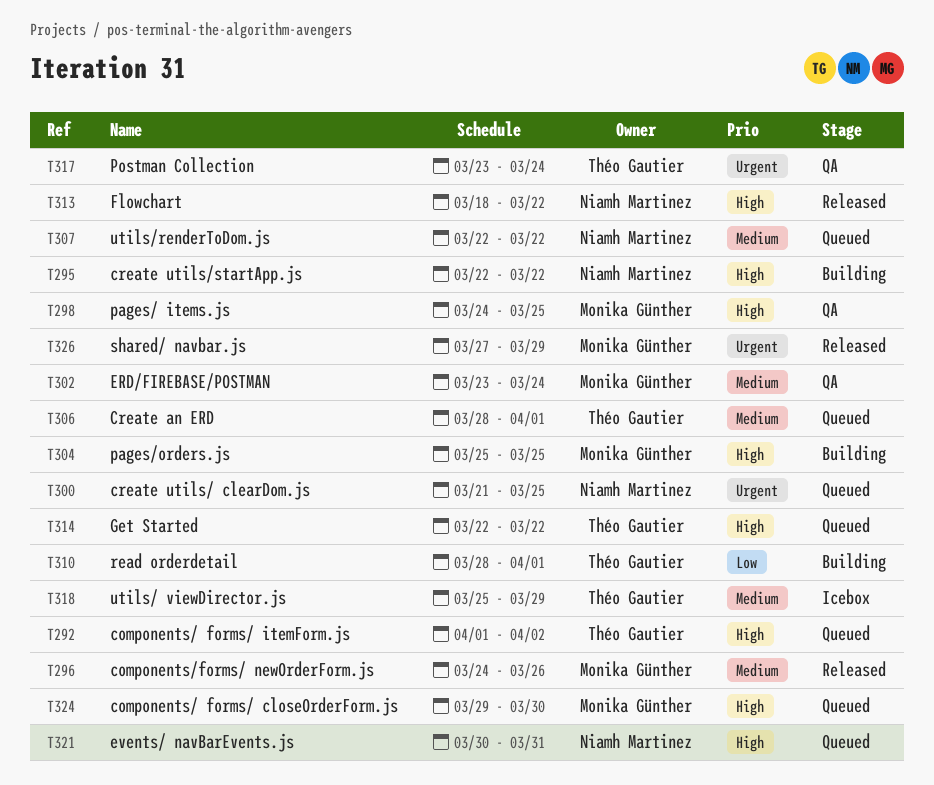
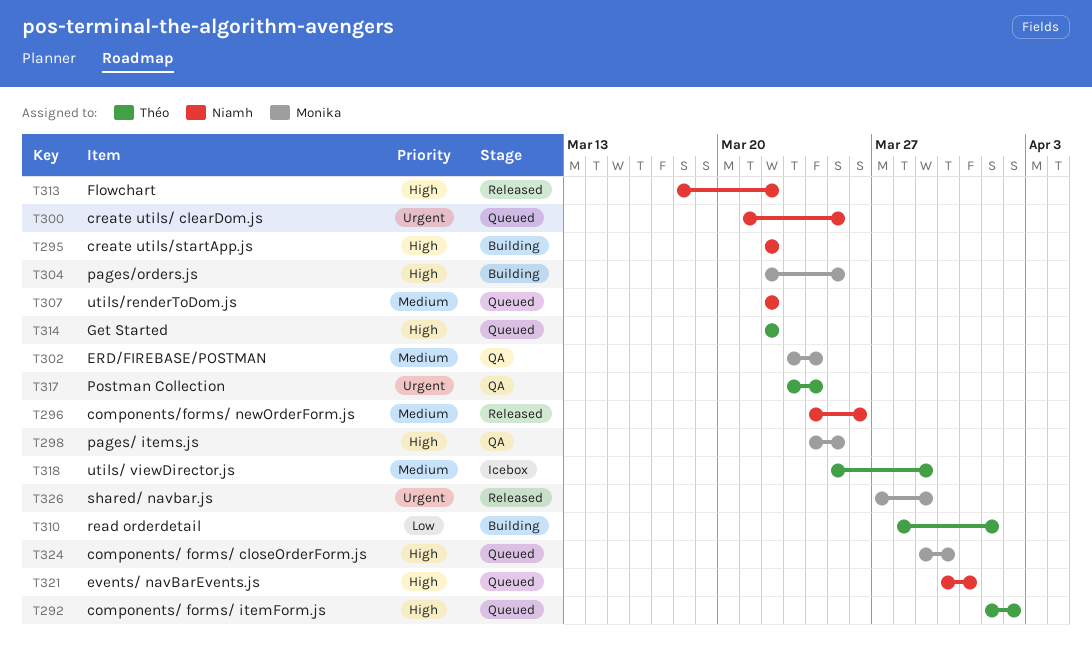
T296, owner: Monika Günther -> Niamh Martinez
T304, start: Mar 25 -> Mar 22
T306: present -> none

